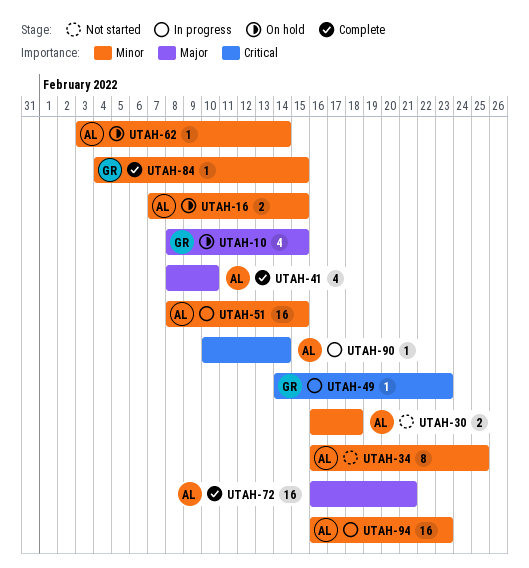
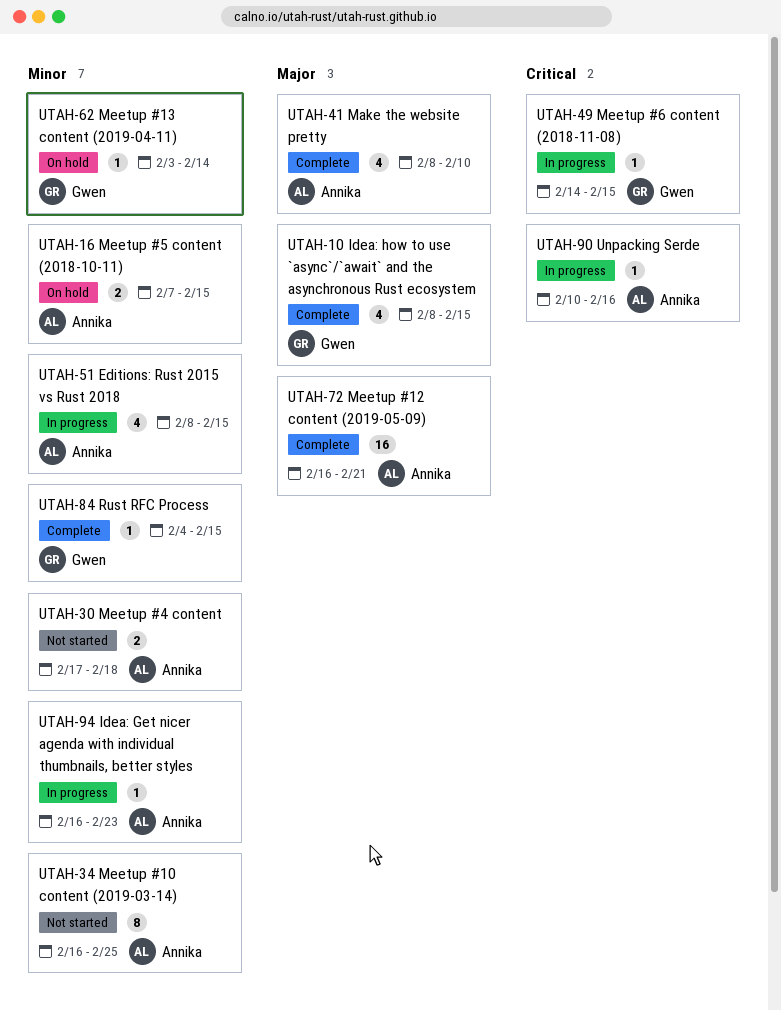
UTAH-10, status: On hold -> Complete
UTAH-30, start: Feb 16 -> Feb 17
UTAH-49, due: Feb 23 -> Feb 15
UTAH-51, estimate: 16 -> 4
UTAH-62, owner: Annika -> Gwen
UTAH-90, due: Feb 14 -> Feb 16
UTAH-94, estimate: 16 -> 1

